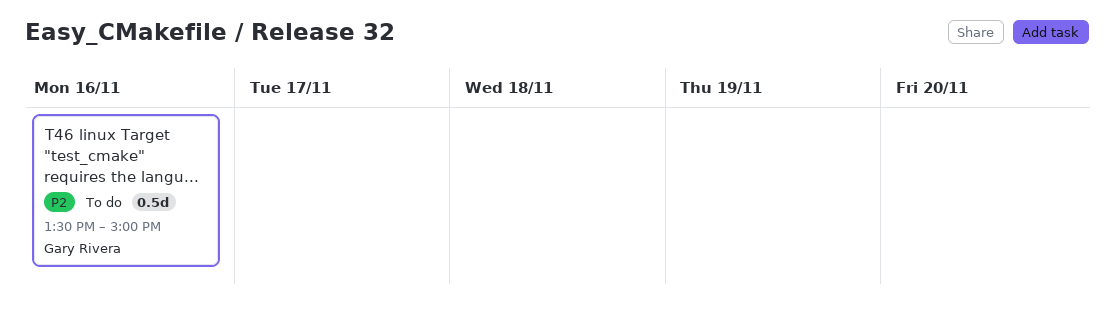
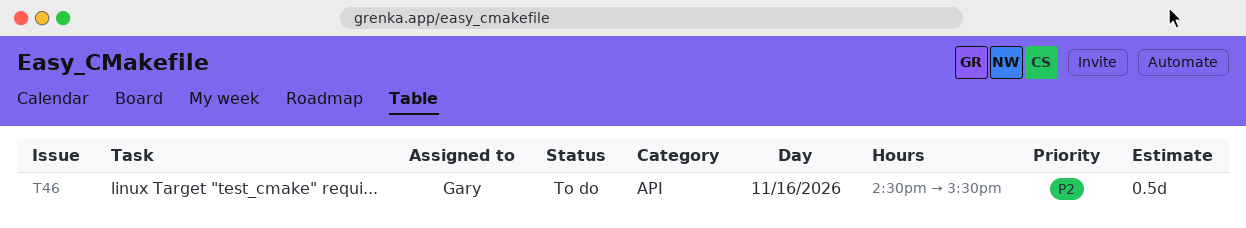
T46, begins: 13:30 -> 14:30
T46, ends: 15:00 -> 15:30

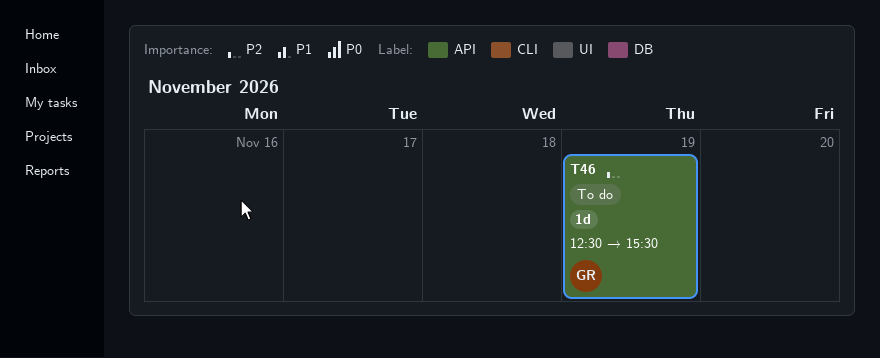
T46, estimate: 0.5d -> 1d
T46, day: Nov 16 -> Nov 19
T46, begins: 14:30 -> 12:30

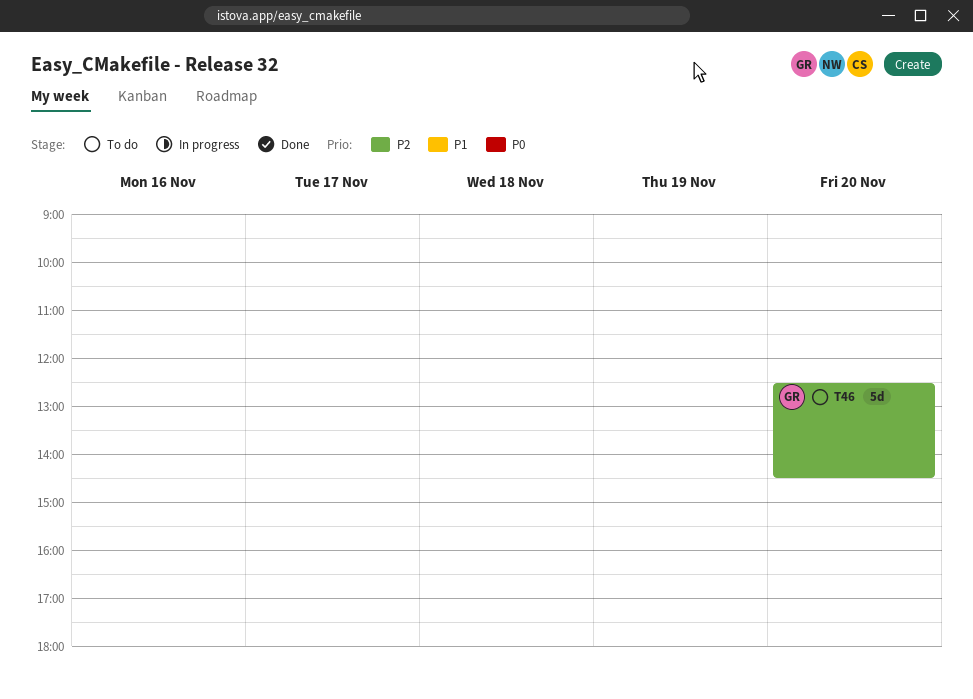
T46, estimate: 1d -> 5d
T46, day: Nov 19 -> Nov 20
T46, ends: 15:30 -> 14:30

